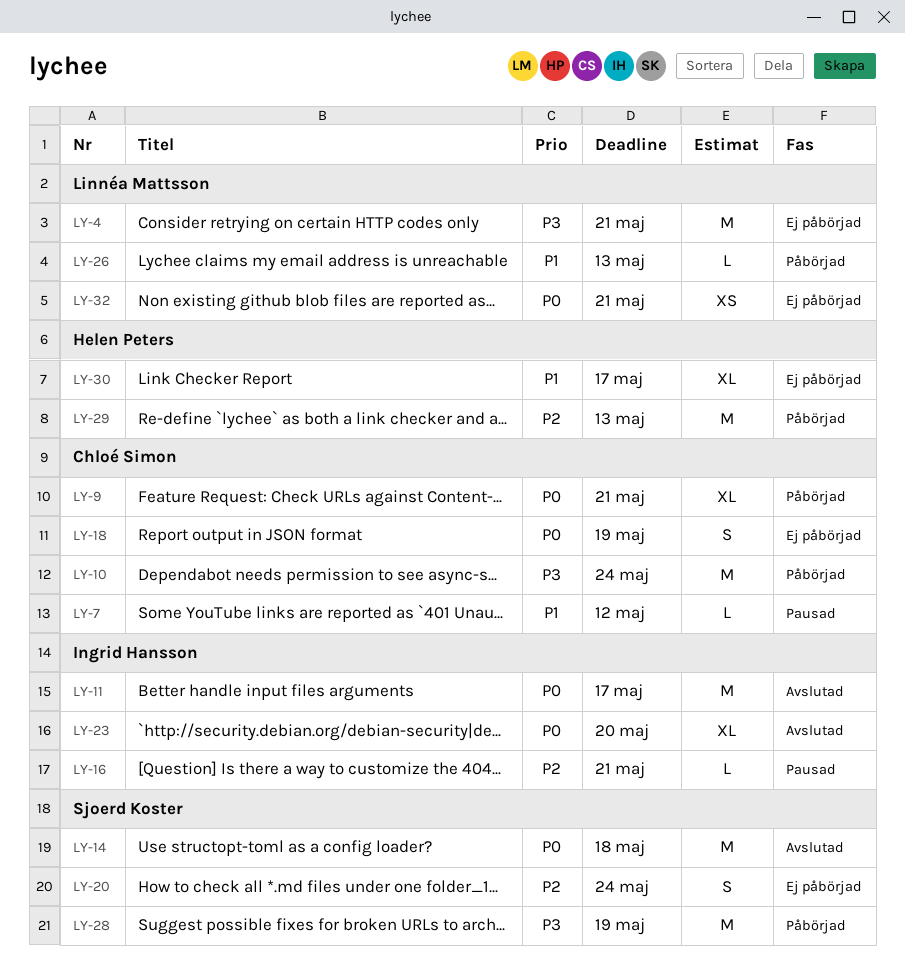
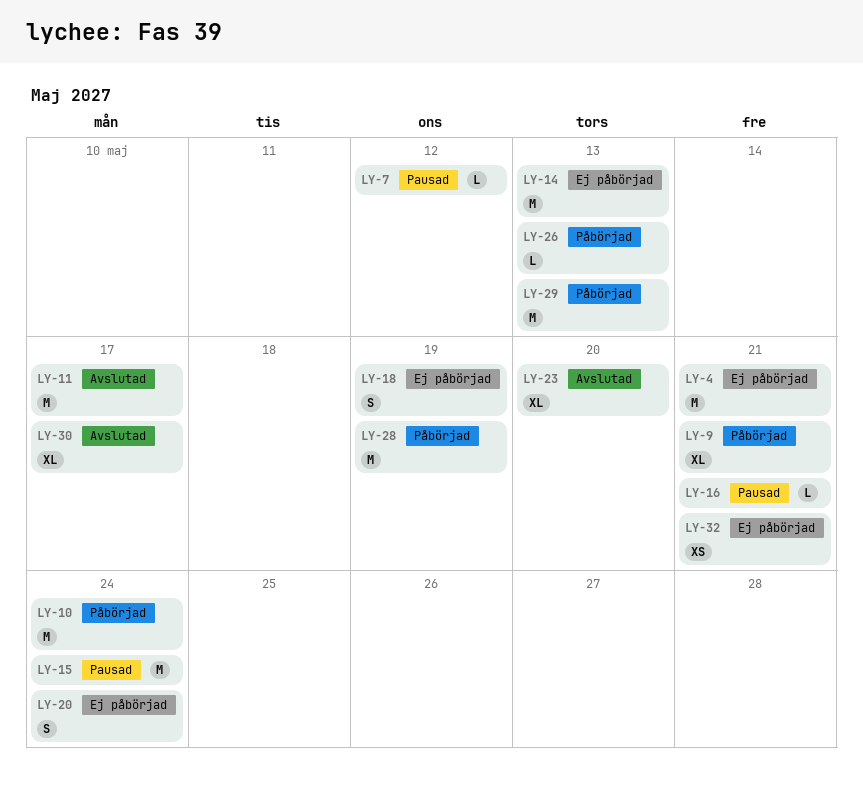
LY-14, status: Avslutad -> Ej påbörjad
LY-14, due: May 18 -> May 13
LY-15: none -> present
LY-30, status: Ej påbörjad -> Avslutad

